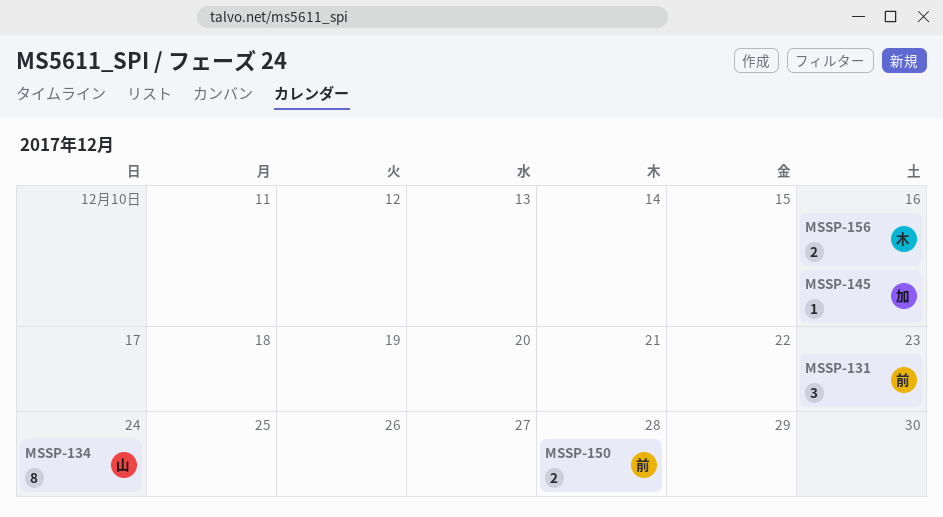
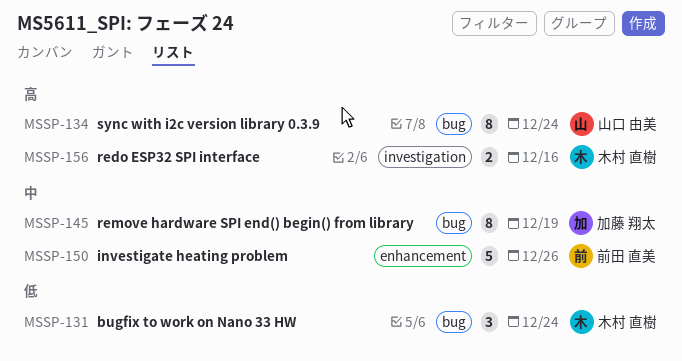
MSSP-131, owner: 前田 直美 -> 木村 直樹
MSSP-131, due: Dec 23 -> Dec 24
MSSP-145, estimate: 1 -> 8
MSSP-145, due: Dec 16 -> Dec 19
MSSP-150, estimate: 2 -> 5
MSSP-150, due: Dec 28 -> Dec 26

